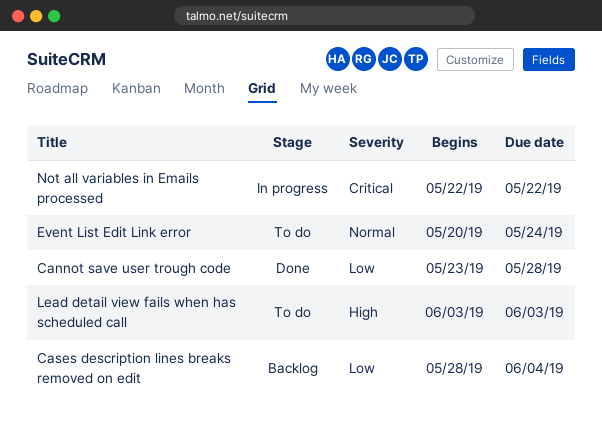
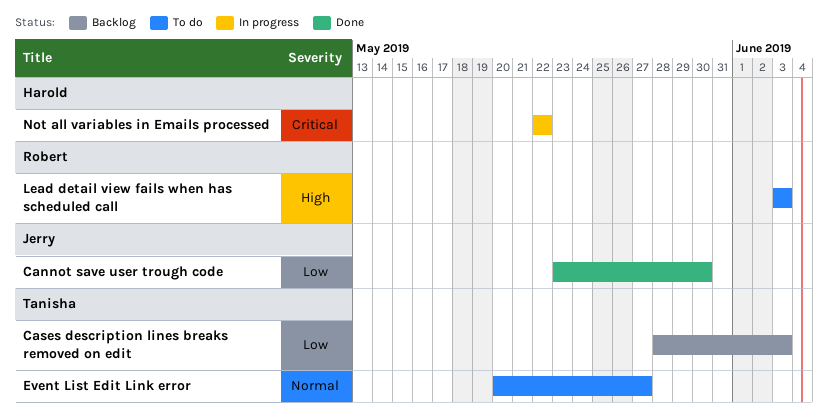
Cannot save user trough code, due: May 28 -> May 30
Cases description lines breaks removed on edit, due: Jun 4 -> Jun 3
Event List Edit Link error, due: May 24 -> May 27

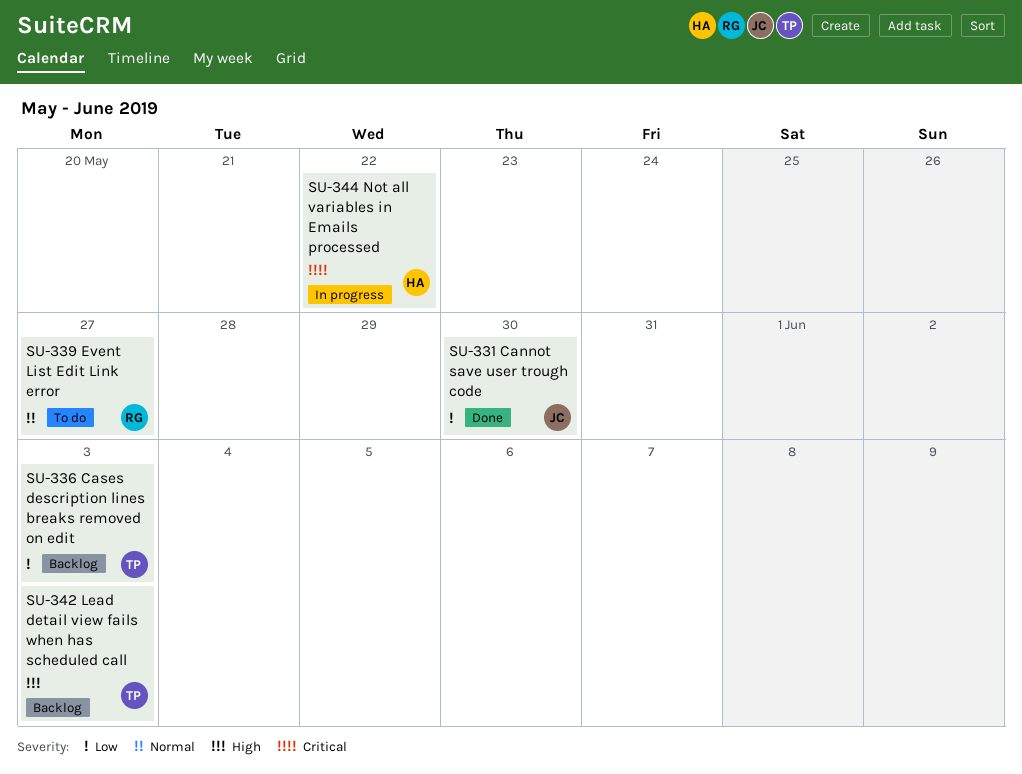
Event List Edit Link error, owner: Tanisha -> Robert
Lead detail view fails when has scheduled call, status: To do -> Backlog
Lead detail view fails when has scheduled call, owner: Robert -> Tanisha

